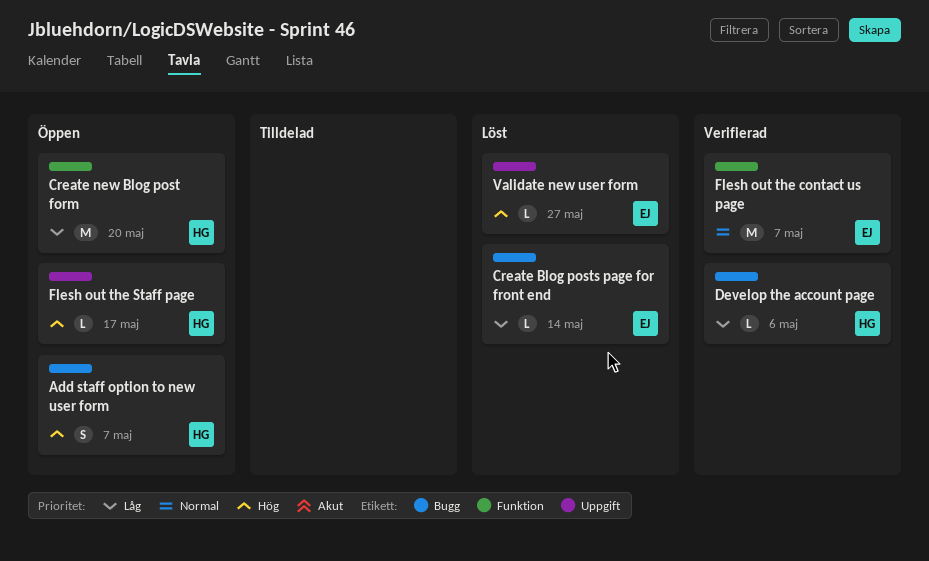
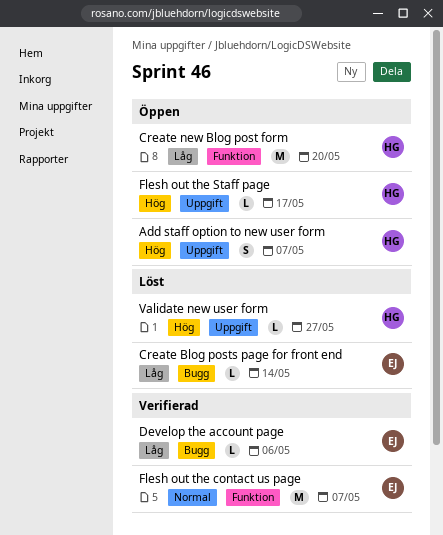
Add staff option to new user form, label: Bugg -> Uppgift
Develop the account page, owner: HG -> EJ
Validate new user form, owner: EJ -> HG

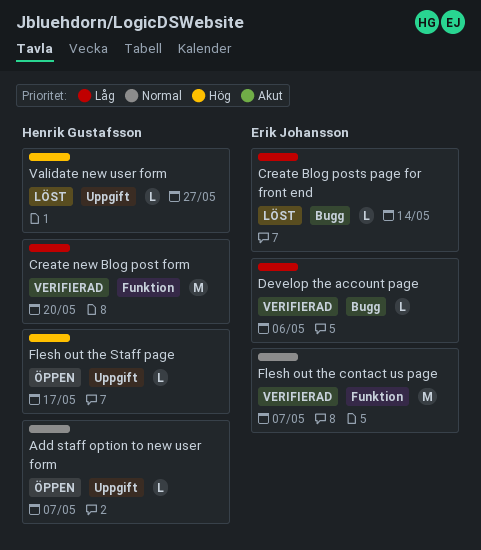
Add staff option to new user form, priority: Hög -> Normal
Add staff option to new user form, estimate: S -> L
Create new Blog post form, status: Öppen -> Verifierad

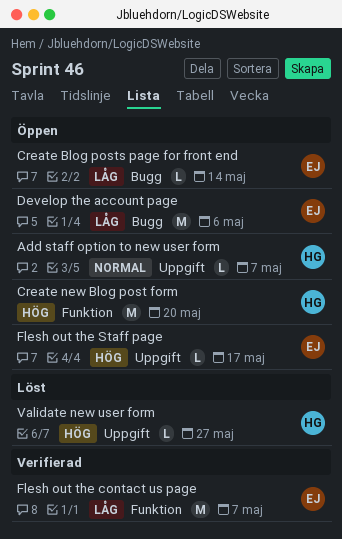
Create Blog posts page for front end, status: Löst -> Öppen
Create new Blog post form, status: Verifierad -> Öppen
Create new Blog post form, priority: Låg -> Hög
Develop the account page, status: Verifierad -> Öppen
Develop the account page, estimate: L -> M
Flesh out the contact us page, priority: Normal -> Låg
Flesh out the Staff page, owner: Henrik Gustafsson -> Erik Johansson

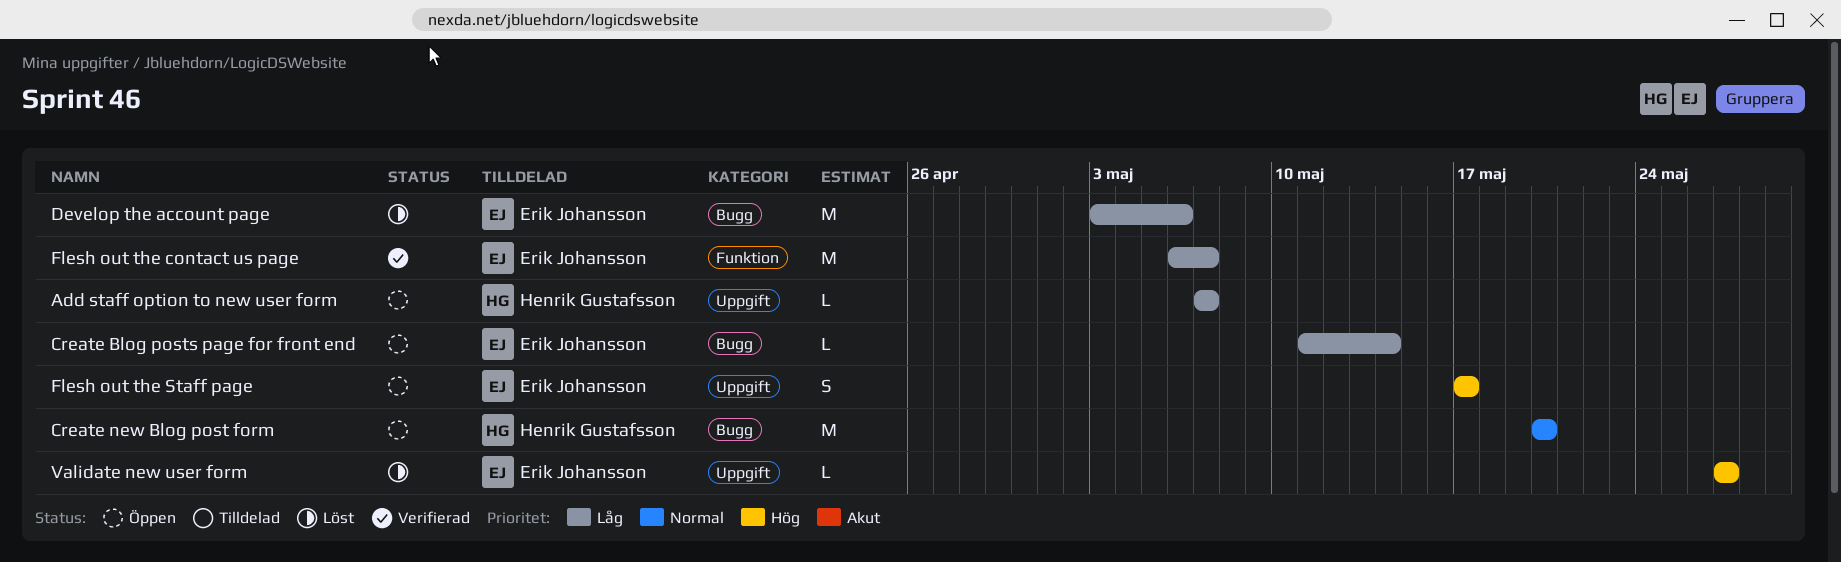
Add staff option to new user form, priority: Normal -> Låg
Create new Blog post form, priority: Hög -> Normal
Create new Blog post form, label: Funktion -> Bugg
Develop the account page, status: Öppen -> Löst
Flesh out the Staff page, estimate: L -> S
Validate new user form, owner: Henrik Gustafsson -> Erik Johansson

